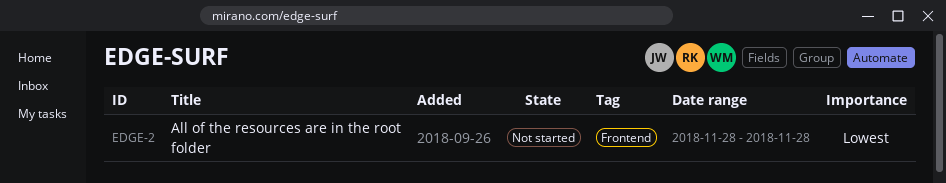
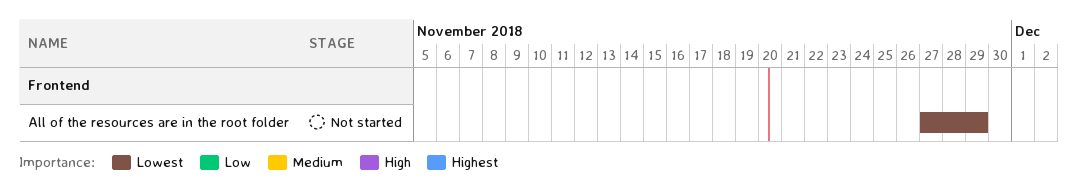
All of the resources are in the root folder, start: Nov 28 -> Nov 27
All of the resources are in the root folder, due: Nov 28 -> Nov 29

